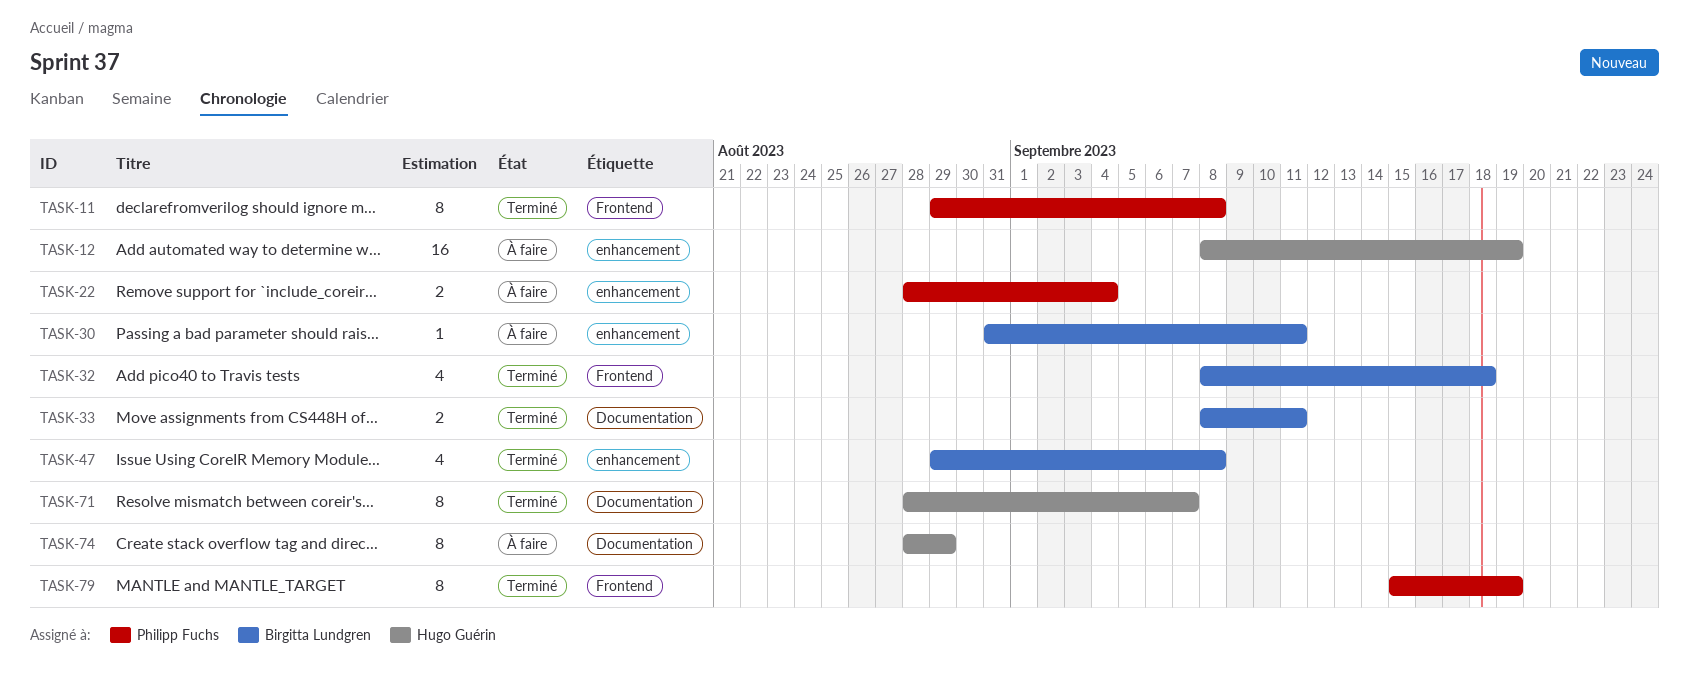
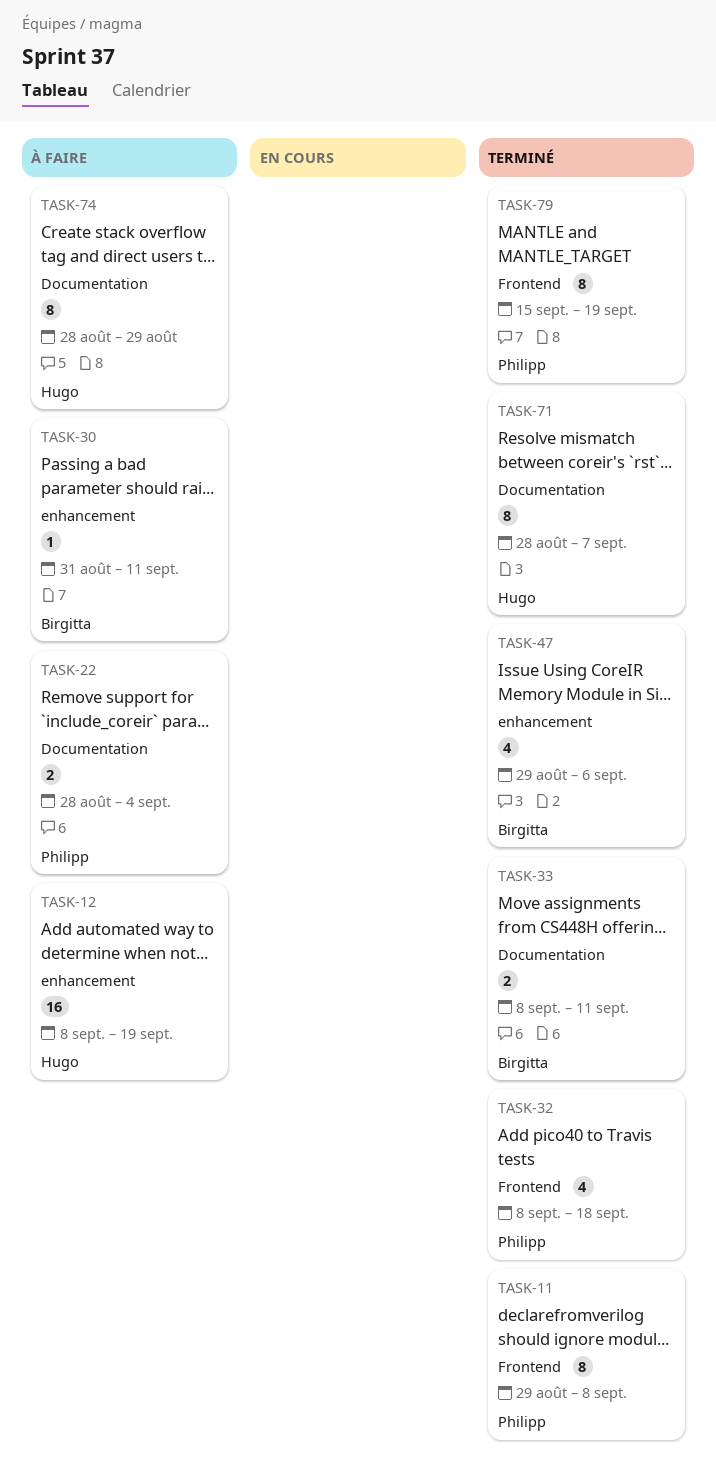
TASK-22, label: enhancement -> Documentation
TASK-32, owner: Birgitta Lundgren -> Philipp Fuchs
TASK-47, due: Sep 8 -> Sep 6

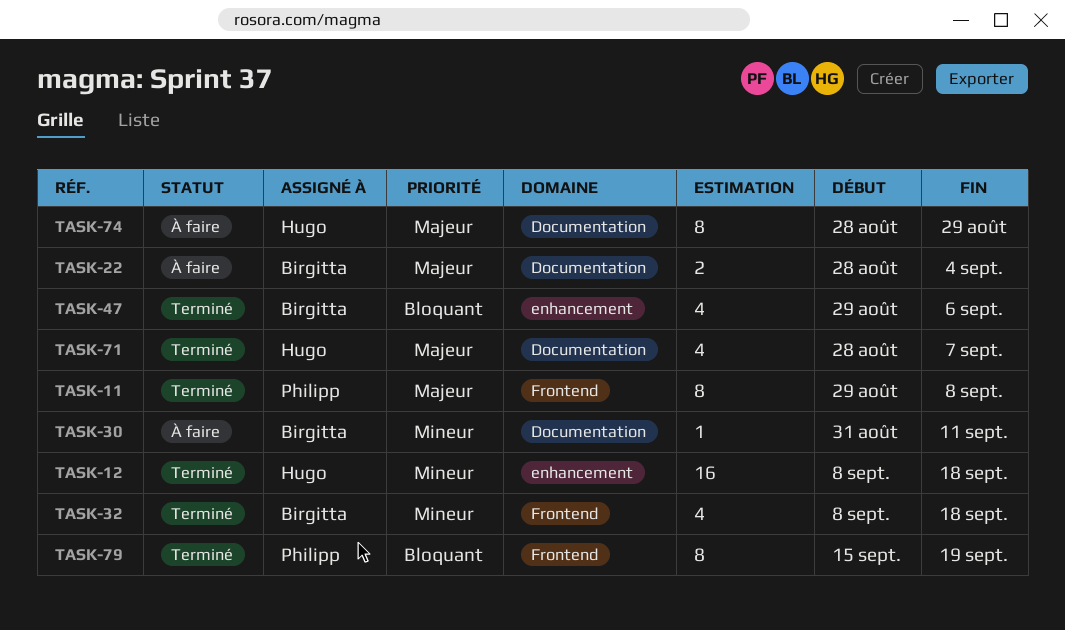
TASK-12, status: À faire -> Terminé
TASK-12, due: Sep 19 -> Sep 18
TASK-22, owner: Philipp -> Birgitta
TASK-30, label: enhancement -> Documentation
TASK-32, owner: Philipp -> Birgitta
TASK-33: present -> none
TASK-71, estimate: 8 -> 4

